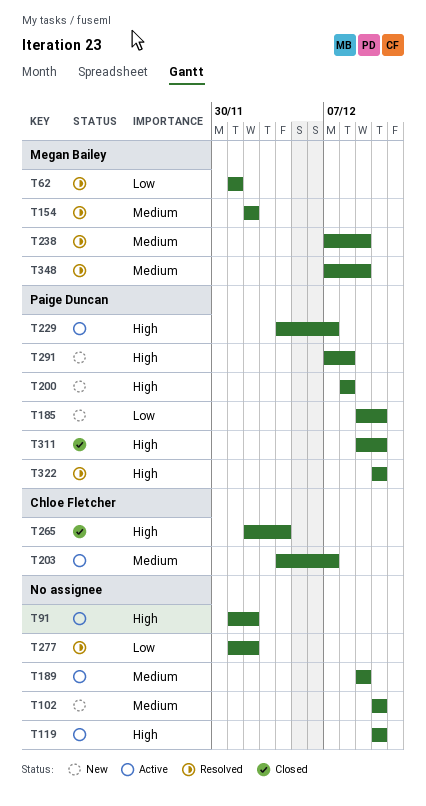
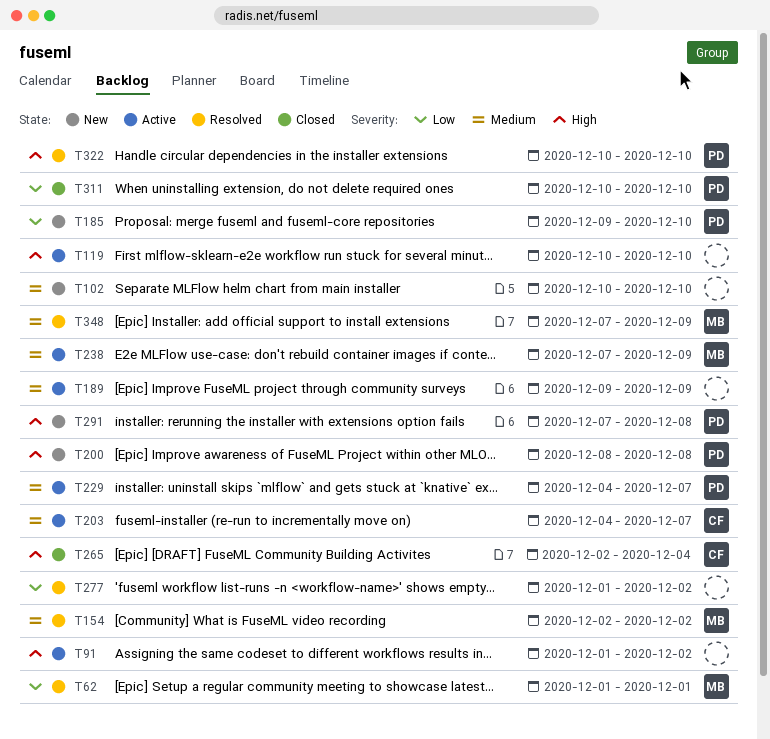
T229, priority: High -> Medium
T238, status: Resolved -> Active
T311, priority: High -> Low
T311, start: Dec 9 -> Dec 10

